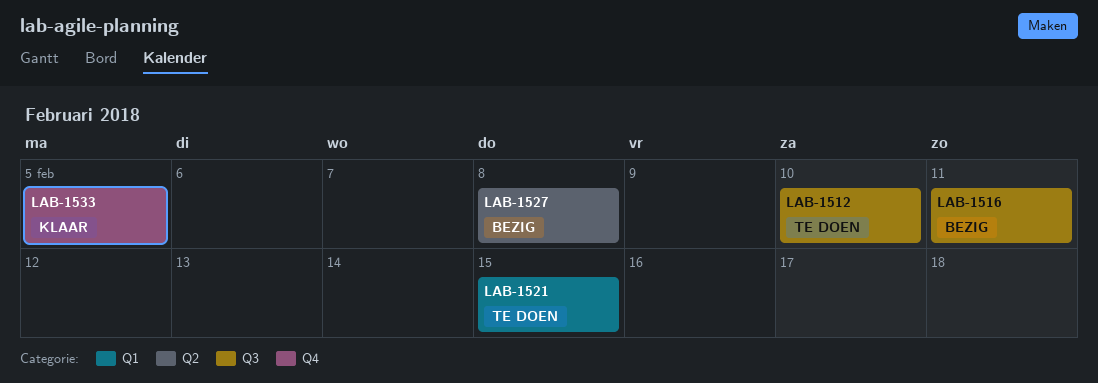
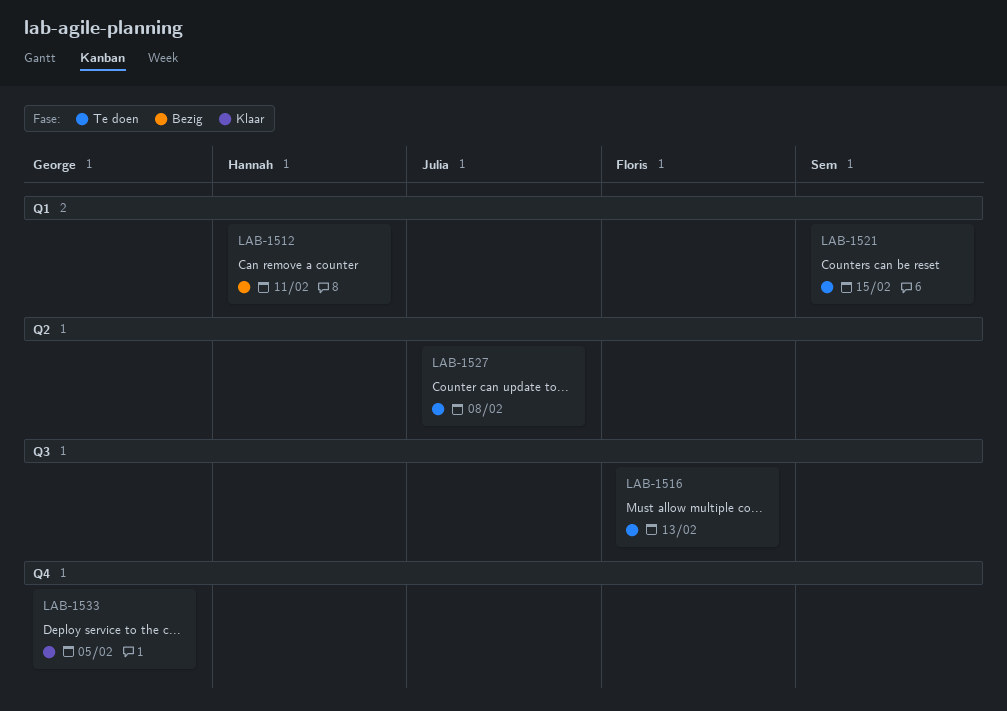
LAB-1512, status: Te doen -> Bezig
LAB-1512, label: Q3 -> Q1
LAB-1512, due: Feb 10 -> Feb 11
LAB-1516, status: Bezig -> Te doen
LAB-1516, due: Feb 11 -> Feb 13
LAB-1527, status: Bezig -> Te doen

